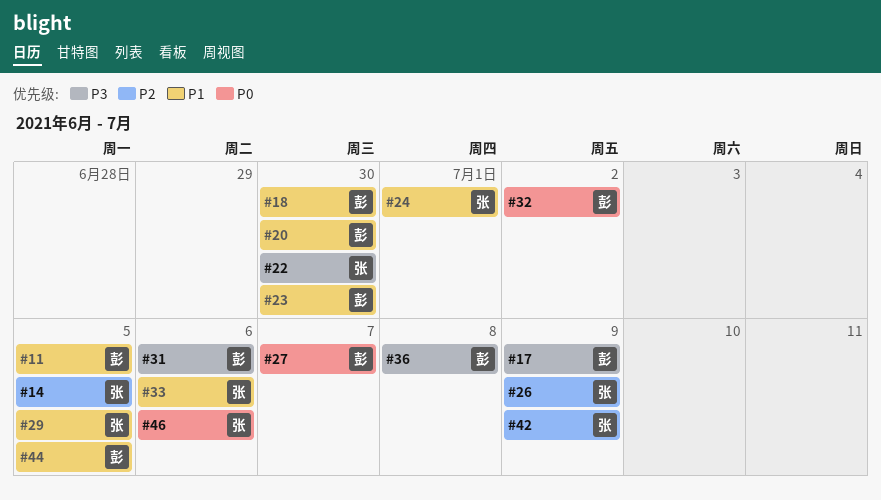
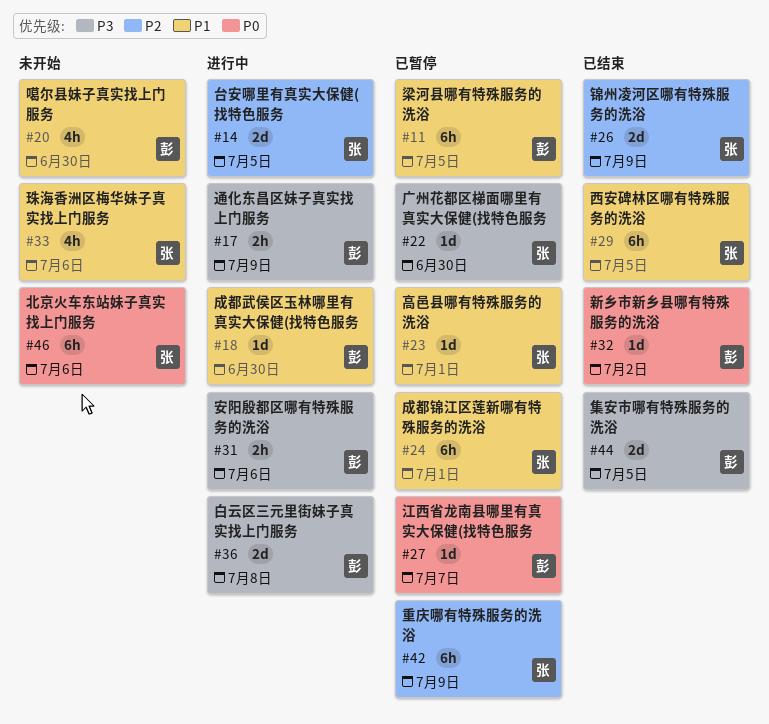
#23, owner: 彭 -> 张
#23, due: Jun 30 -> Jul 1
#44, priority: P1 -> P3

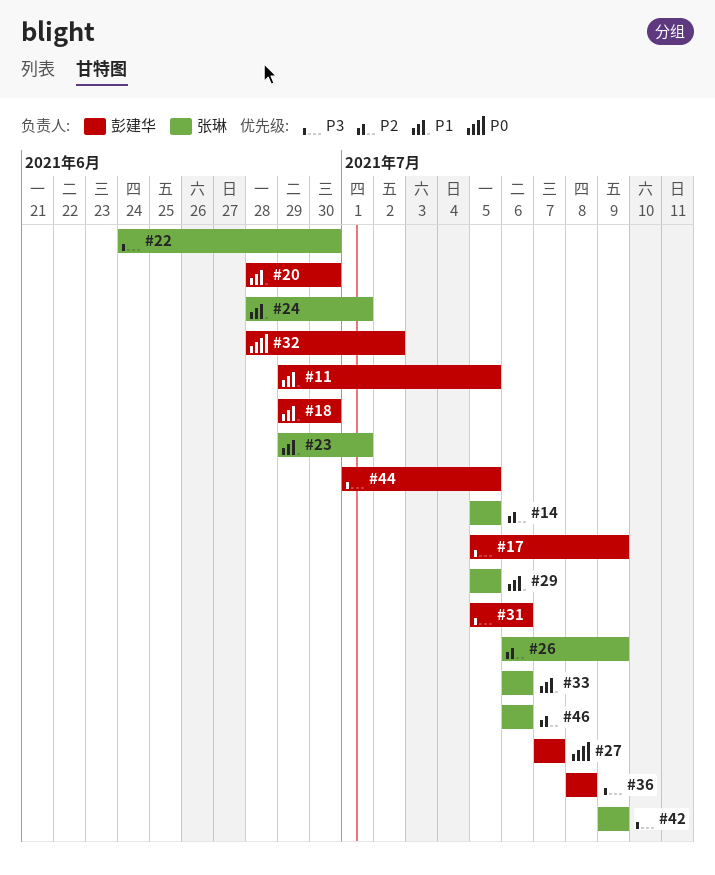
#42, priority: P2 -> P3
#46, priority: P0 -> P2

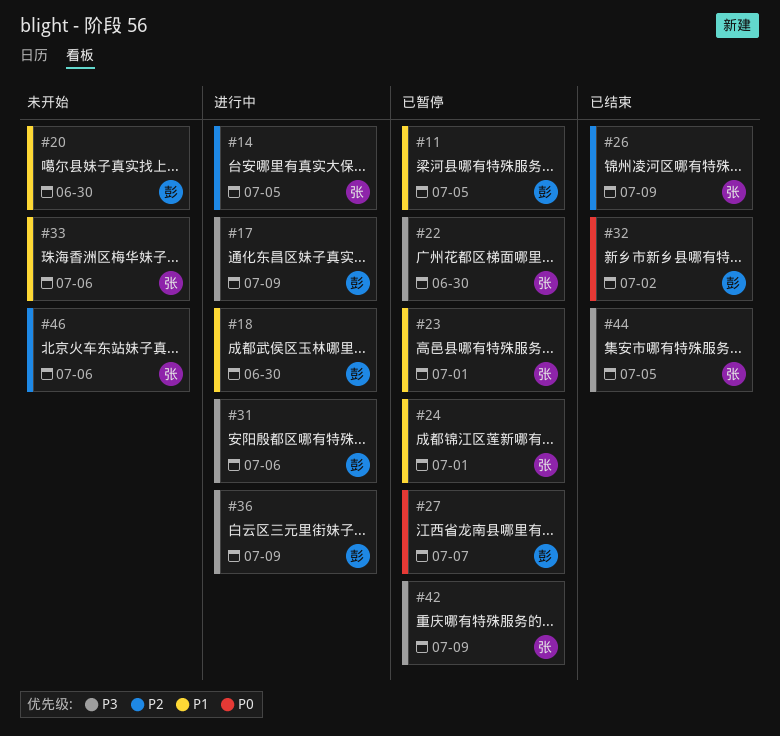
#29: present -> none
#36, due: Jul 8 -> Jul 9
#44, owner: 彭建华 -> 张琳

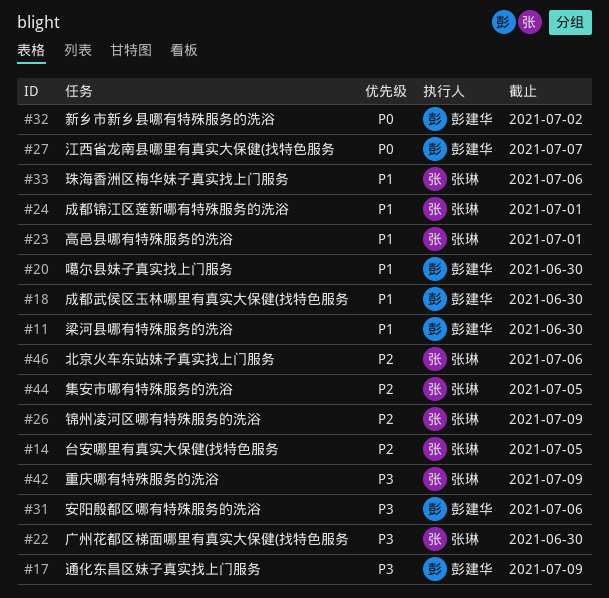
#11, due: Jul 5 -> Jun 30
#36: present -> none
#44, priority: P3 -> P2

